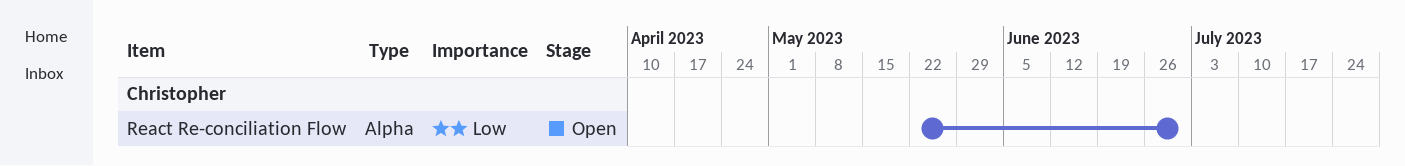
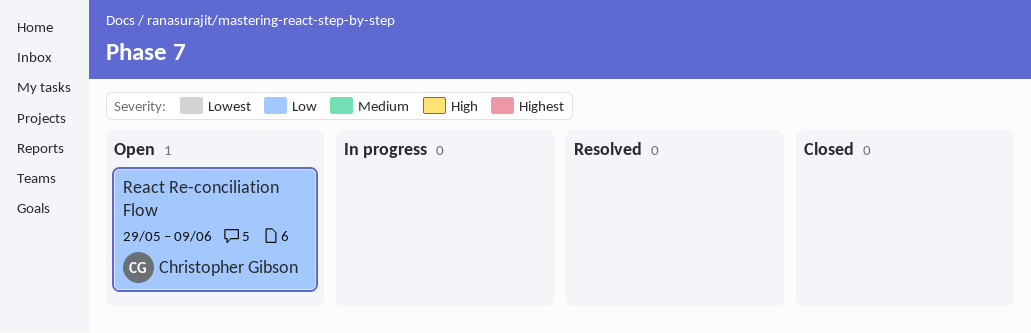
React Re-conciliation Flow, start: May 22 -> May 29
React Re-conciliation Flow, due: Jun 30 -> Jun 9

